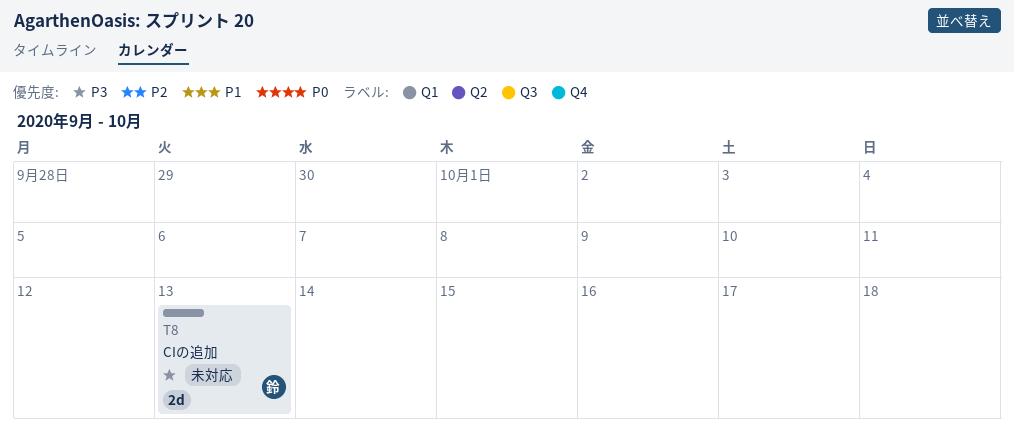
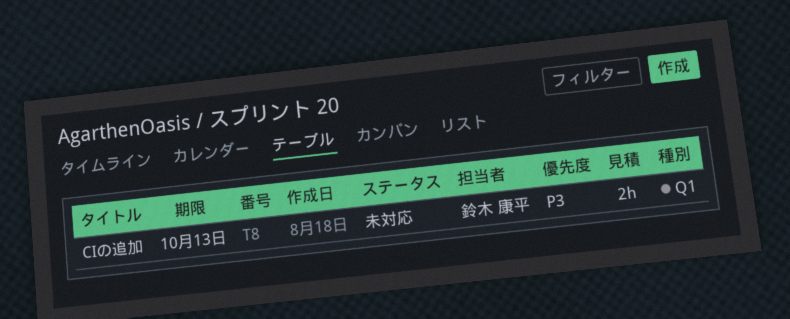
T8, estimate: 2d -> 2h

